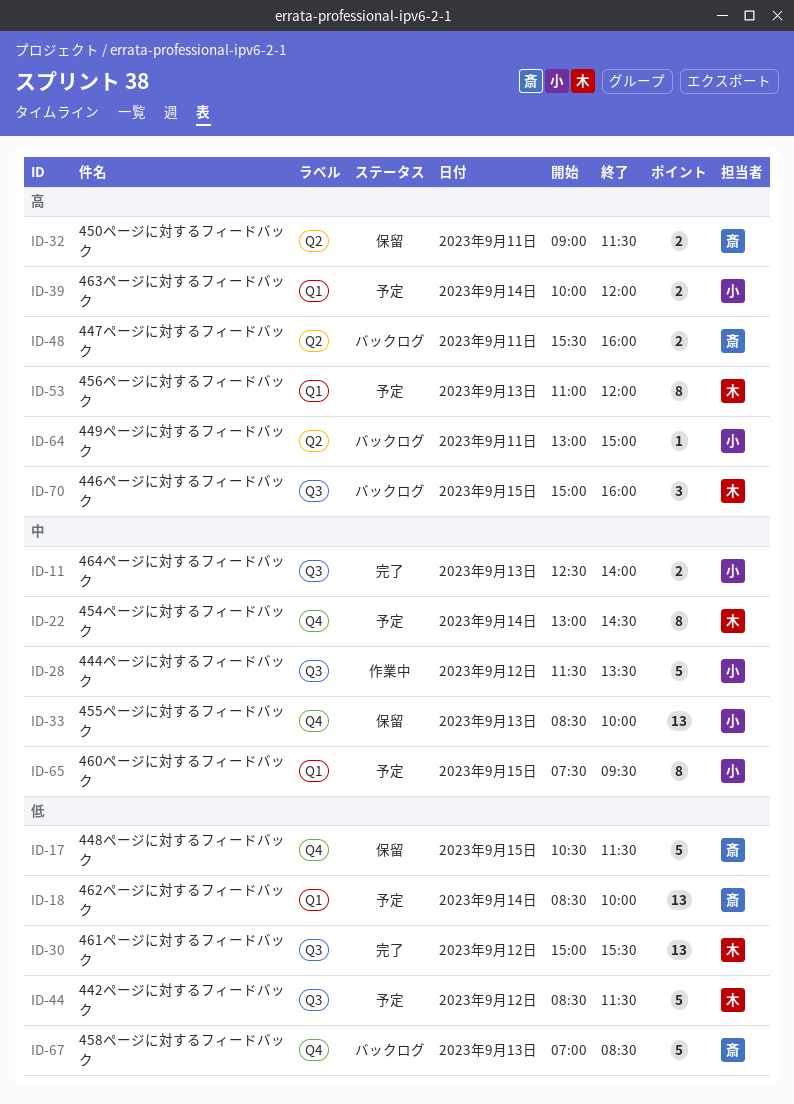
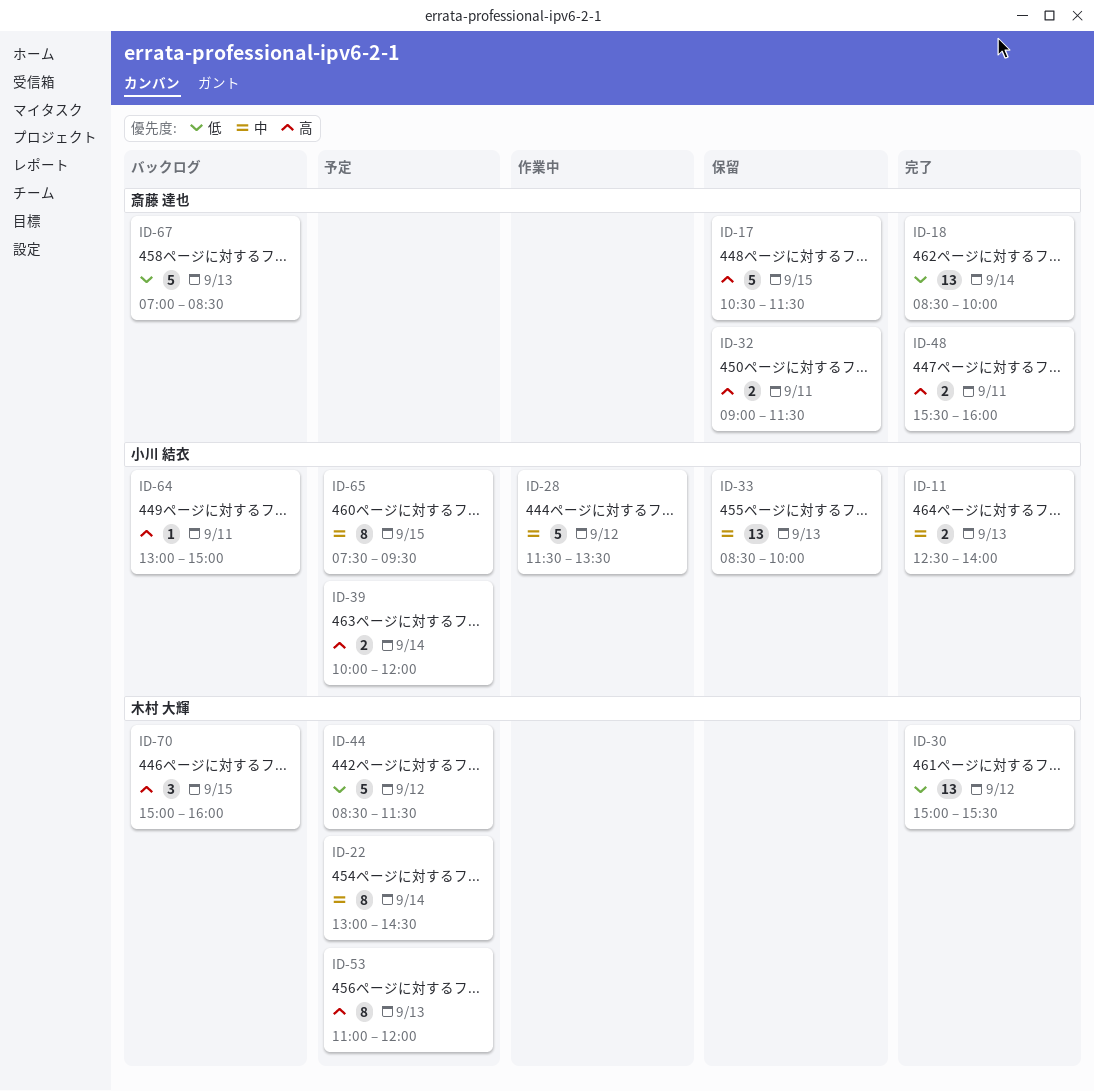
ID-17, priority: 低 -> 高
ID-18, status: 予定 -> 完了
ID-48, status: バックログ -> 完了

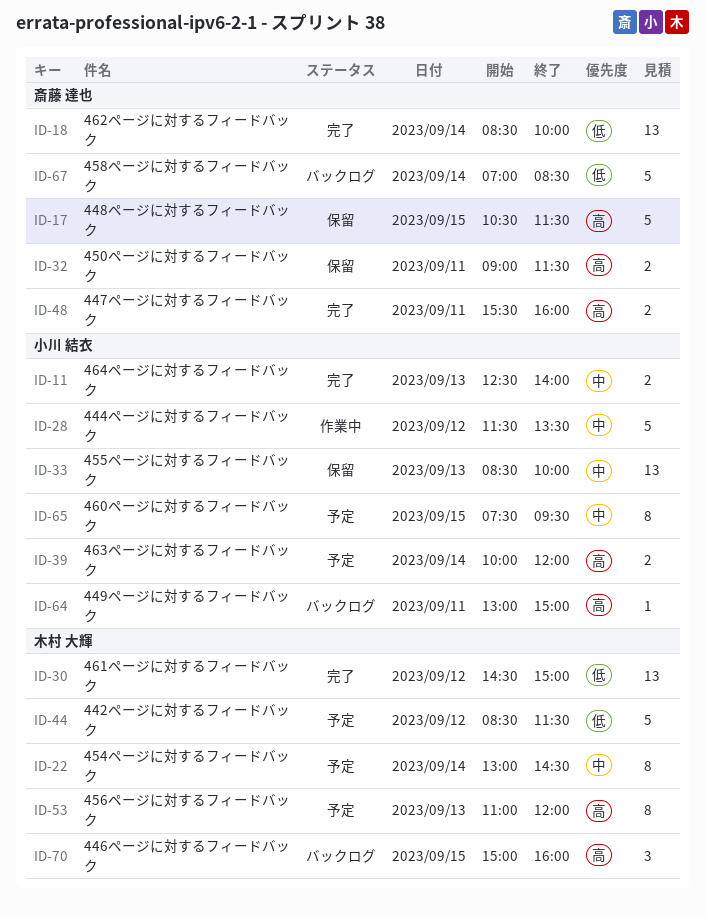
ID-30, begins: 15:00 -> 14:30
ID-30, ends: 15:30 -> 15:00
ID-67, day: Sep 13 -> Sep 14

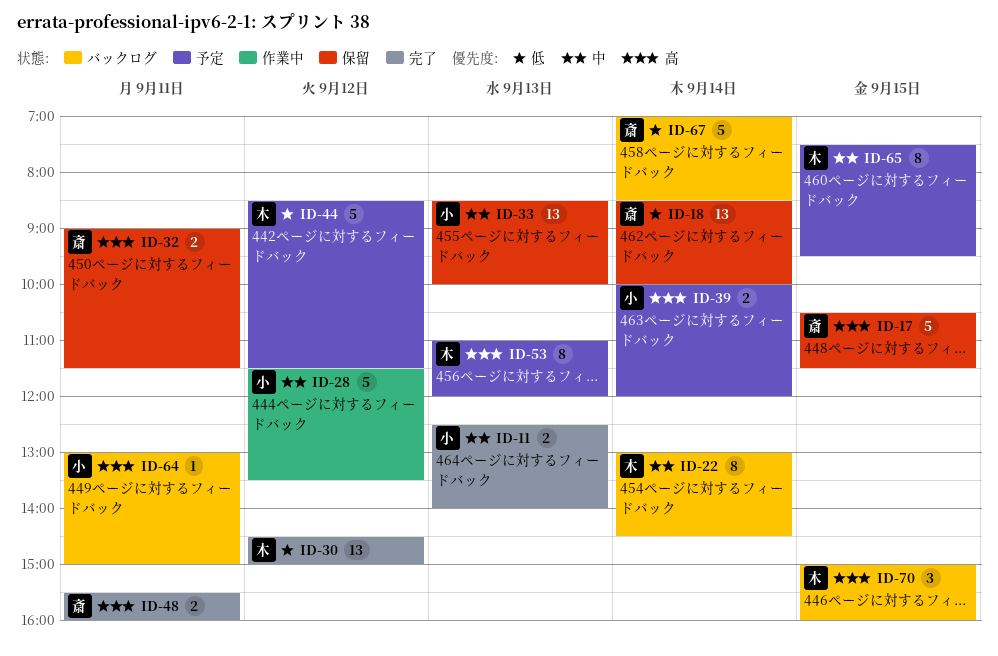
ID-18, status: 完了 -> 保留
ID-22, status: 予定 -> バックログ
ID-65, owner: 小川 結衣 -> 木村 大輝

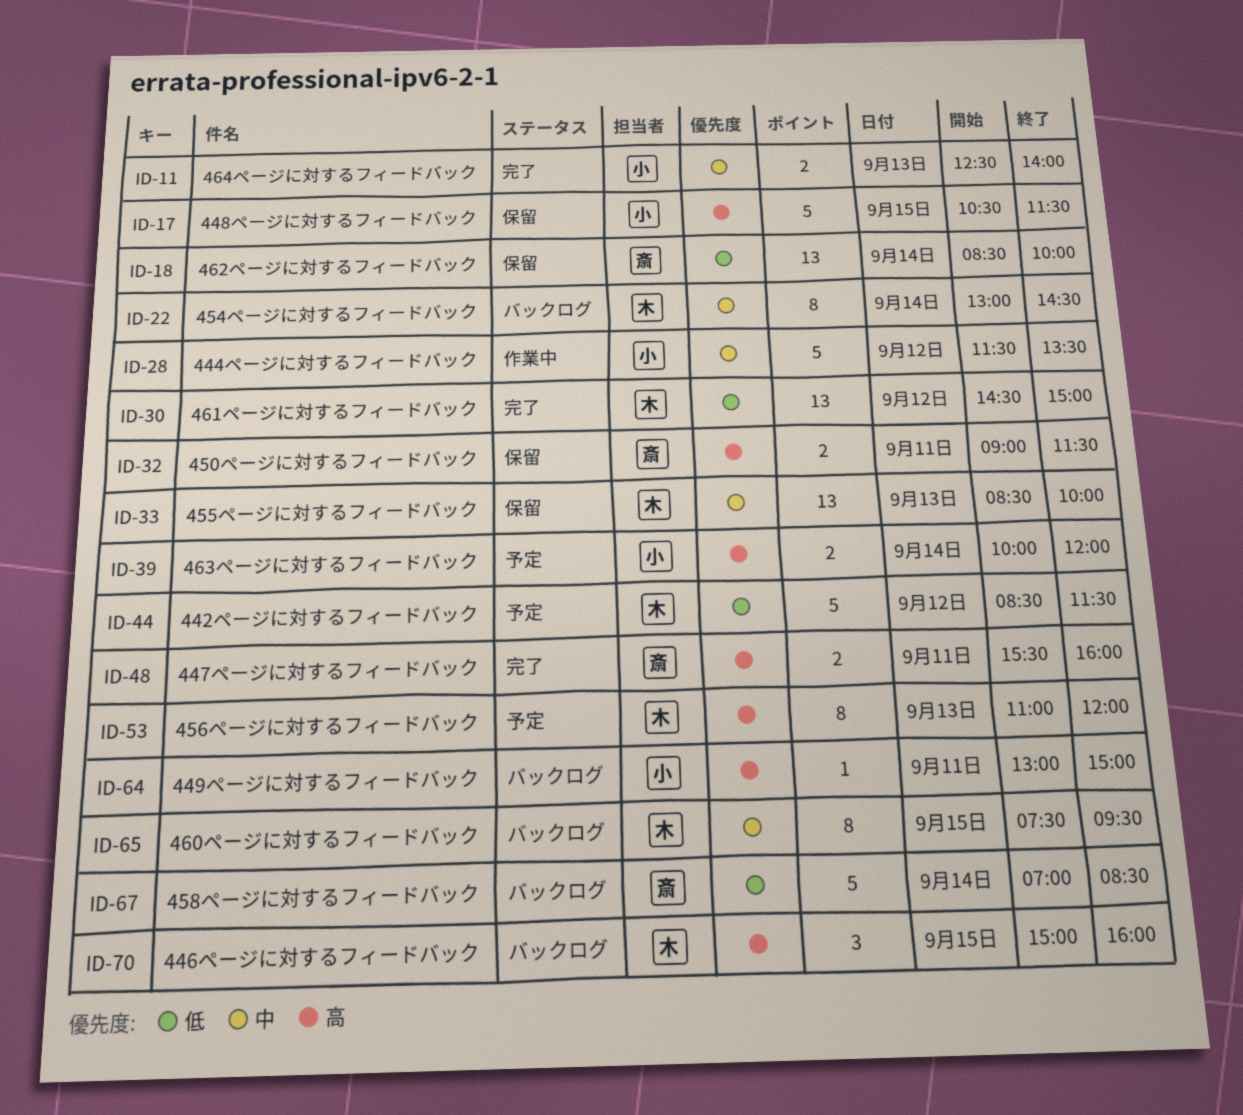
ID-17, owner: 斎 -> 小
ID-33, owner: 小 -> 木
ID-65, status: 予定 -> バックログ

